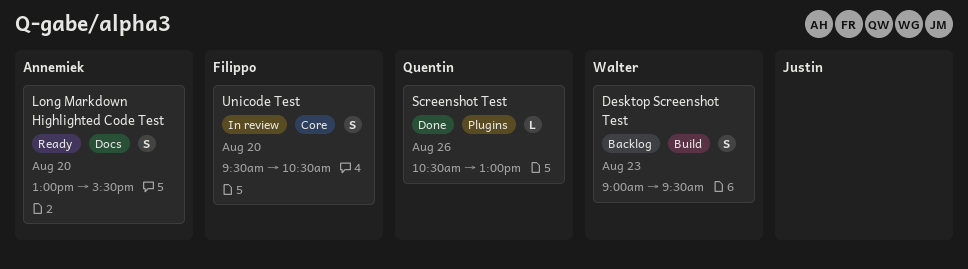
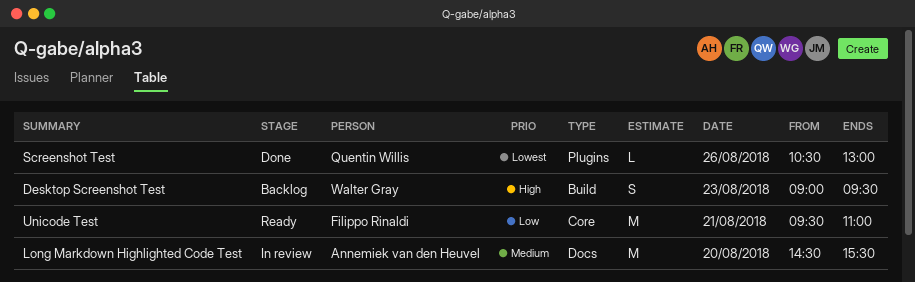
Long Markdown Highlighted Code Test, status: Ready -> In review
Long Markdown Highlighted Code Test, estimate: S -> M
Long Markdown Highlighted Code Test, begins: 13:00 -> 14:30
Unicode Test, status: In review -> Ready
Unicode Test, estimate: S -> M
Unicode Test, day: Aug 20 -> Aug 21
Unicode Test, ends: 10:30 -> 11:00

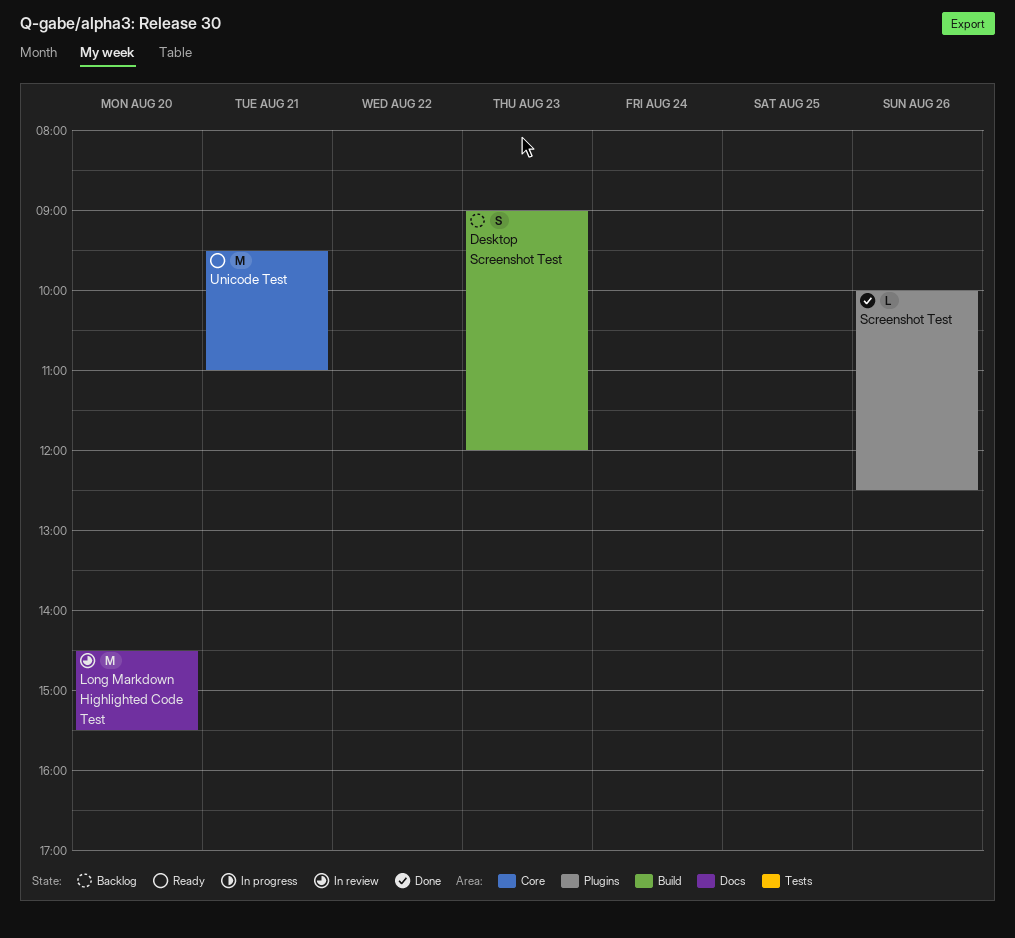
Desktop Screenshot Test, ends: 09:30 -> 12:00
Screenshot Test, begins: 10:30 -> 10:00
Screenshot Test, ends: 13:00 -> 12:30

